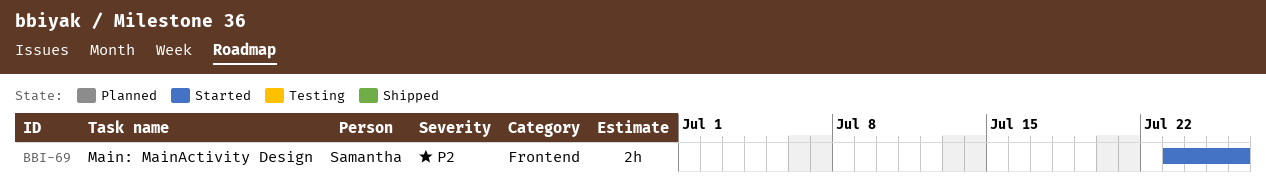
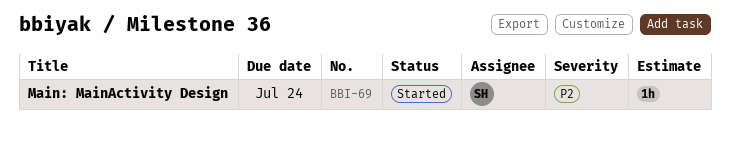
BBI-69, estimate: 2h -> 1h
BBI-69, due: Jul 26 -> Jul 24

